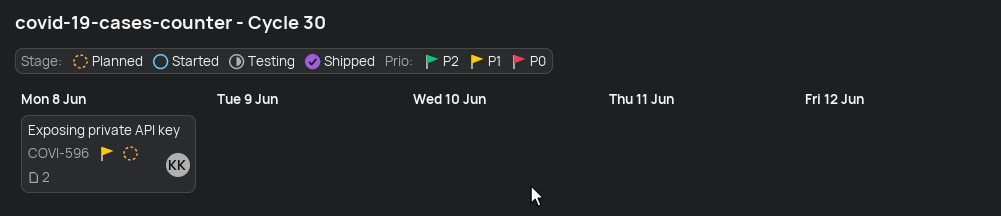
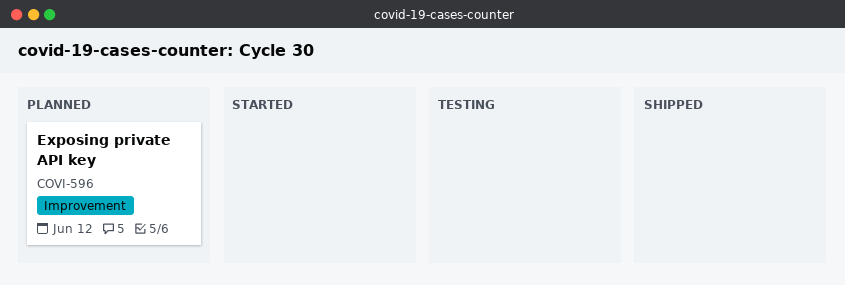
COVI-596, due: Jun 8 -> Jun 12

